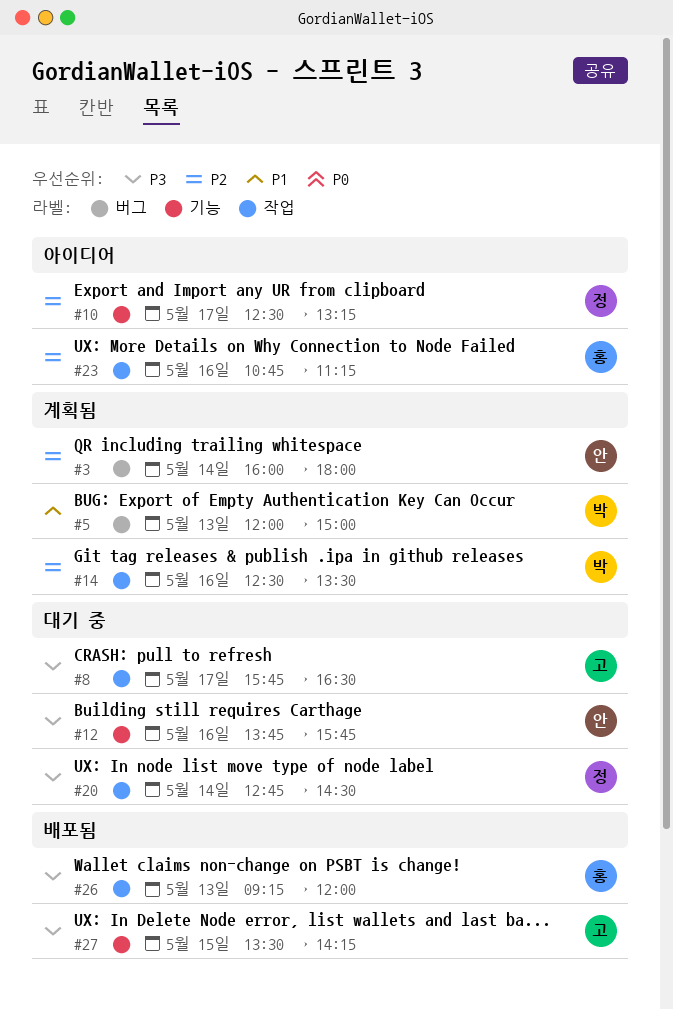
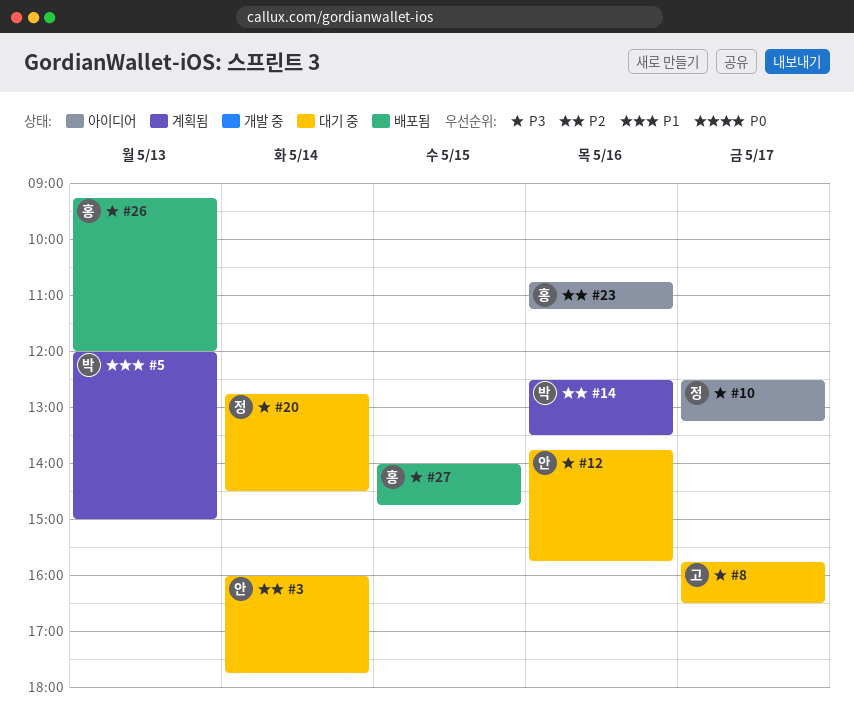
#3, status: 계획됨 -> 대기 중
#3, ends: 18:00 -> 17:45
#10, priority: P2 -> P3
#27, owner: 고 -> 홍
#27, begins: 13:30 -> 14:00
#27, ends: 14:15 -> 14:45

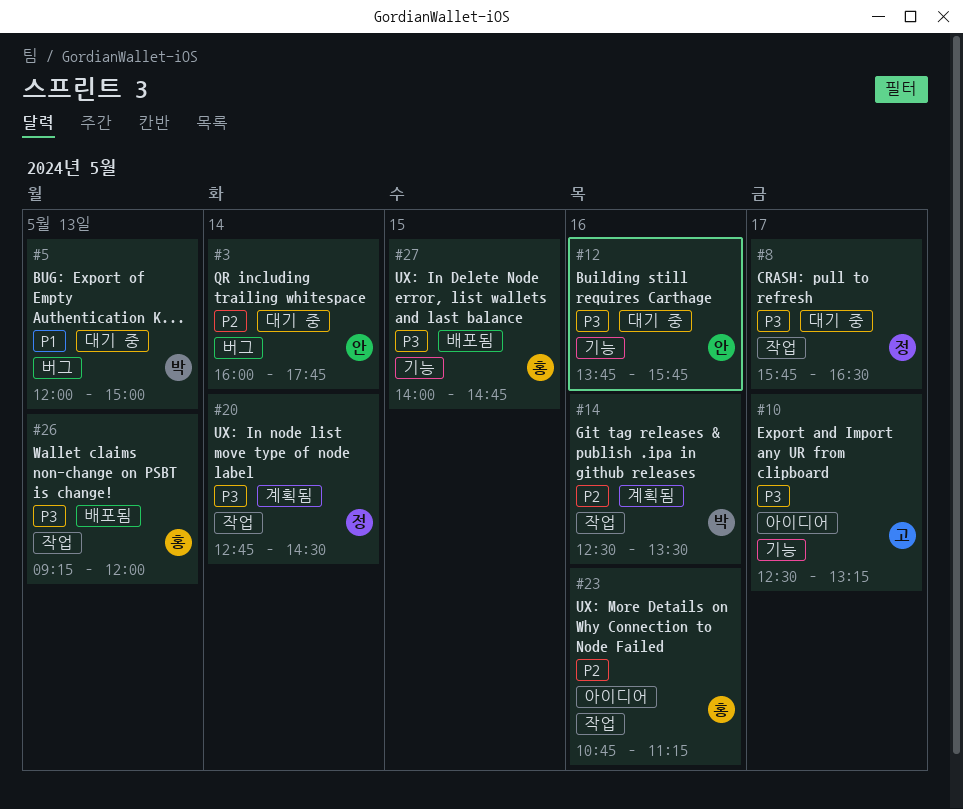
#5, status: 계획됨 -> 대기 중
#8, owner: 고 -> 정
#10, owner: 정 -> 고
#20, status: 대기 중 -> 계획됨

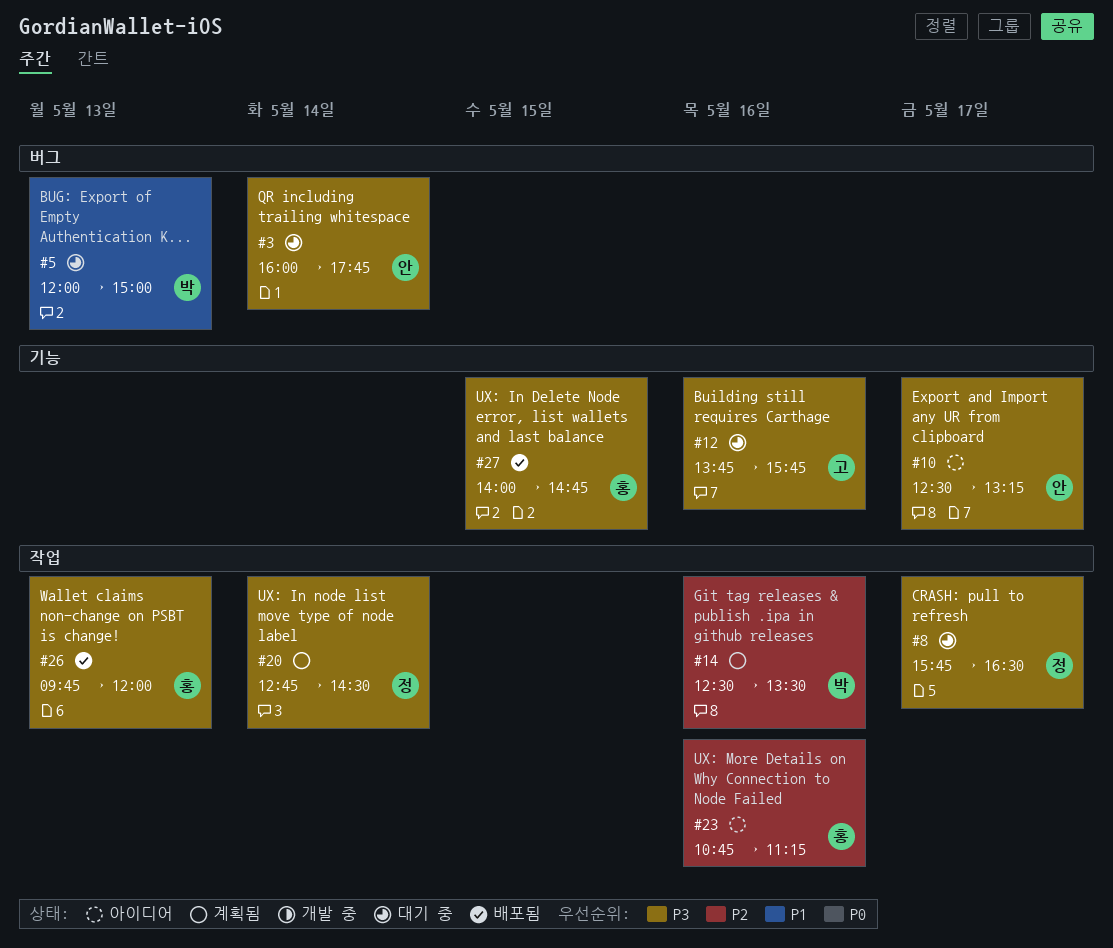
#3, priority: P2 -> P3
#10, owner: 고 -> 안
#12, owner: 안 -> 고
#26, begins: 09:15 -> 09:45

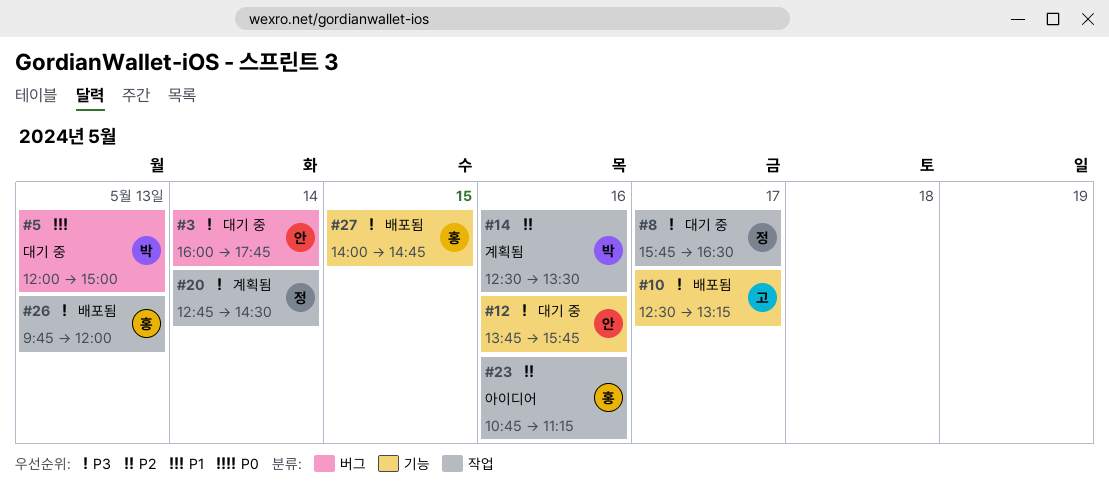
#10, status: 아이디어 -> 배포됨
#10, owner: 안 -> 고
#12, owner: 고 -> 안

